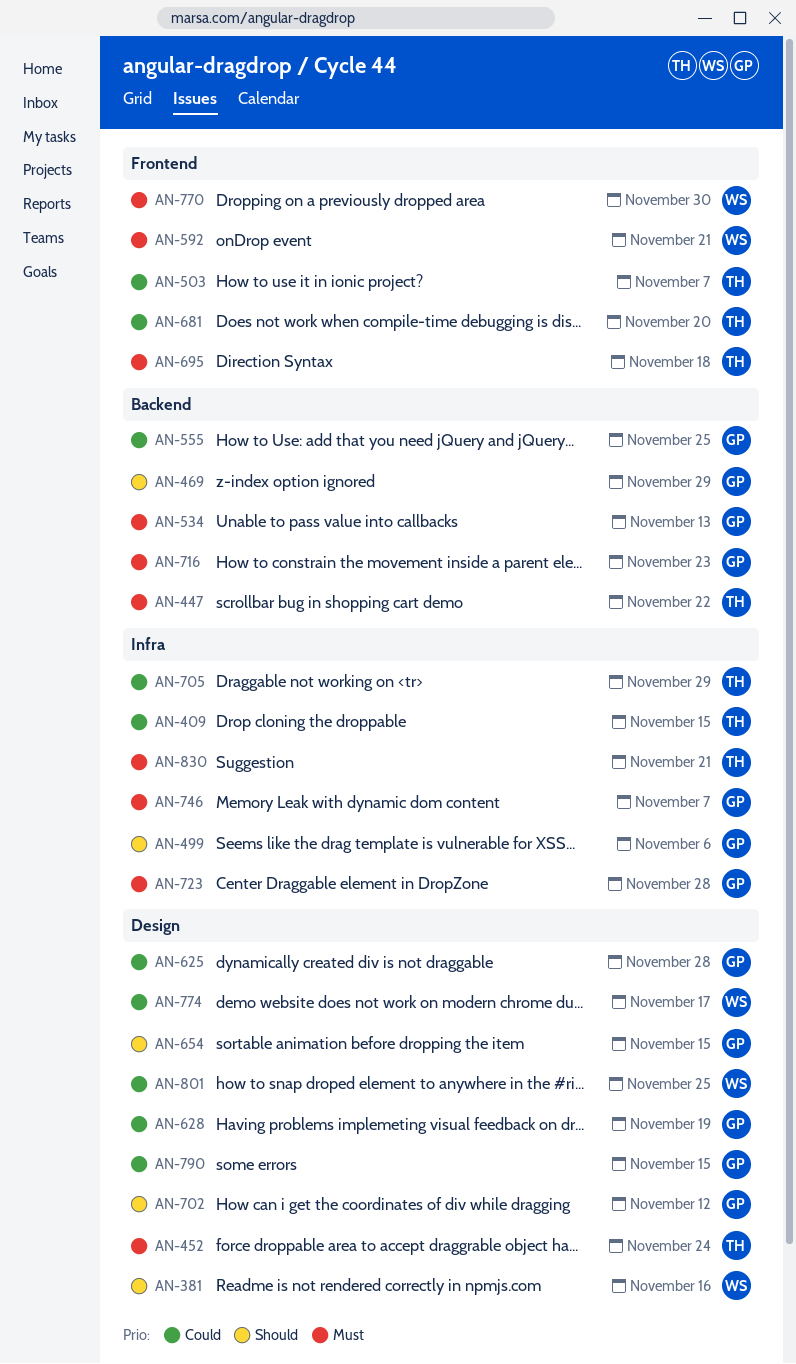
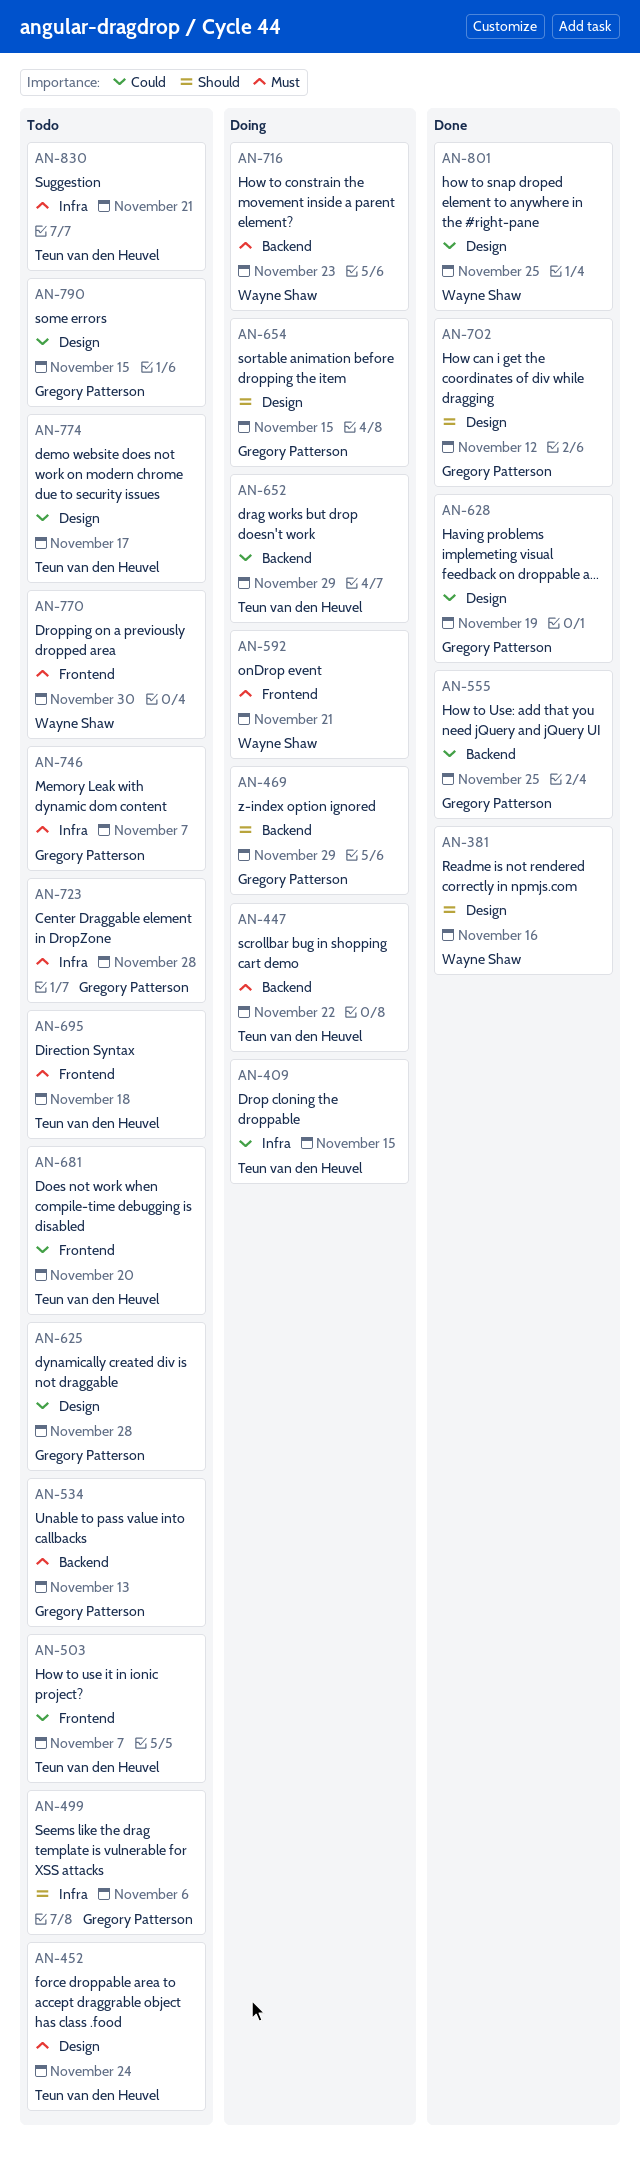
AN-652: none -> present
AN-705: present -> none
AN-716, owner: Gregory Patterson -> Wayne Shaw
AN-774, owner: Wayne Shaw -> Teun van den Heuvel

